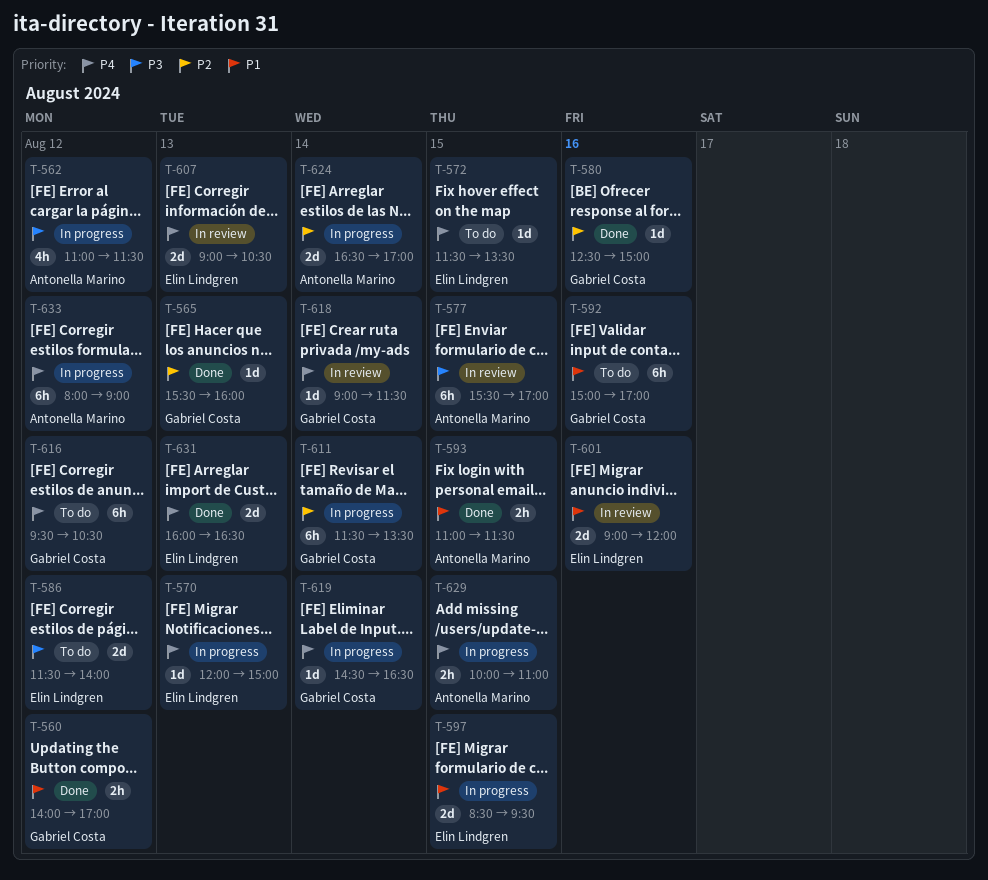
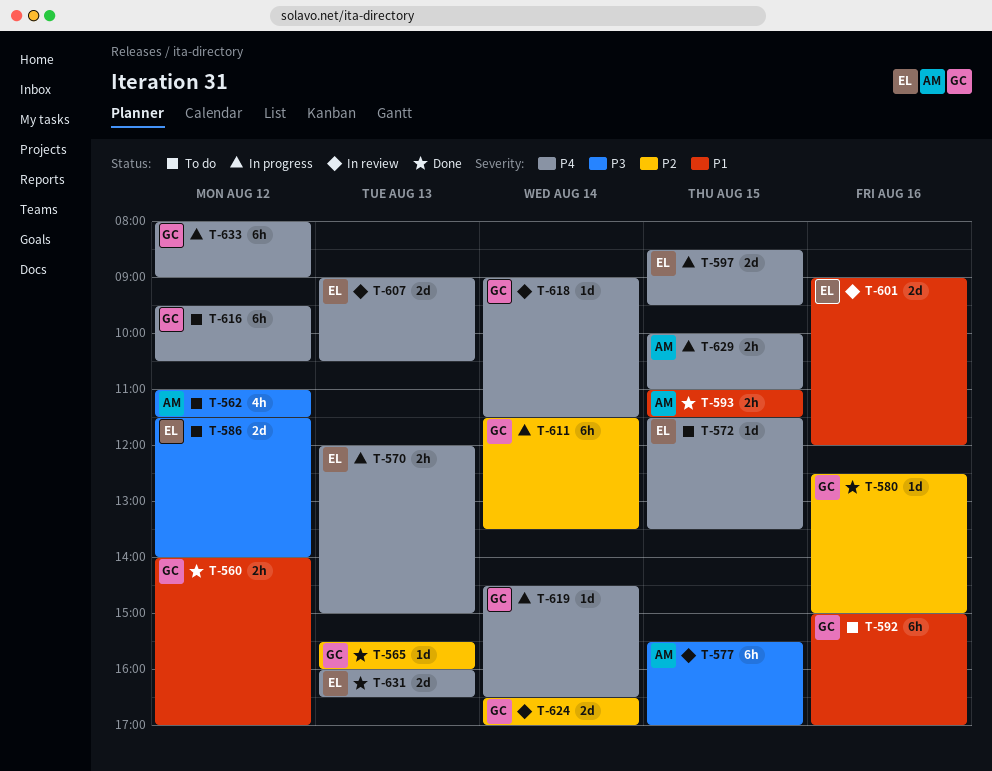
T-562, status: In progress -> To do
T-570, estimate: 1d -> 2h
T-597, priority: P1 -> P4
T-624, status: In progress -> In review
T-624, owner: Antonella Marino -> Gabriel Costa
T-633, owner: Antonella Marino -> Gabriel Costa

